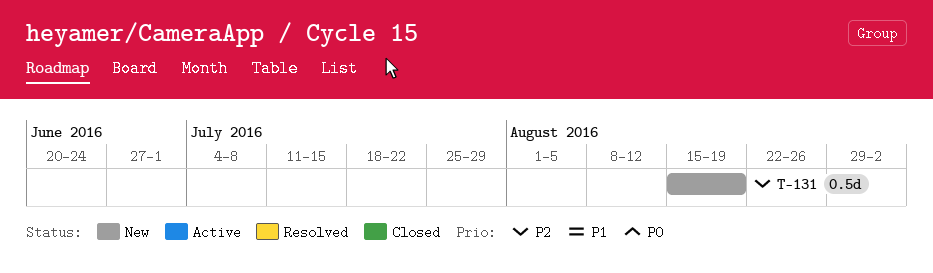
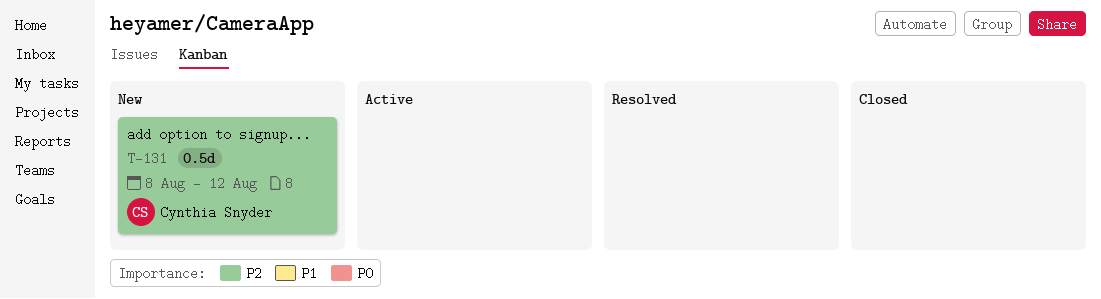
T-131, start: Aug 15 -> Aug 8
T-131, due: Aug 19 -> Aug 12

